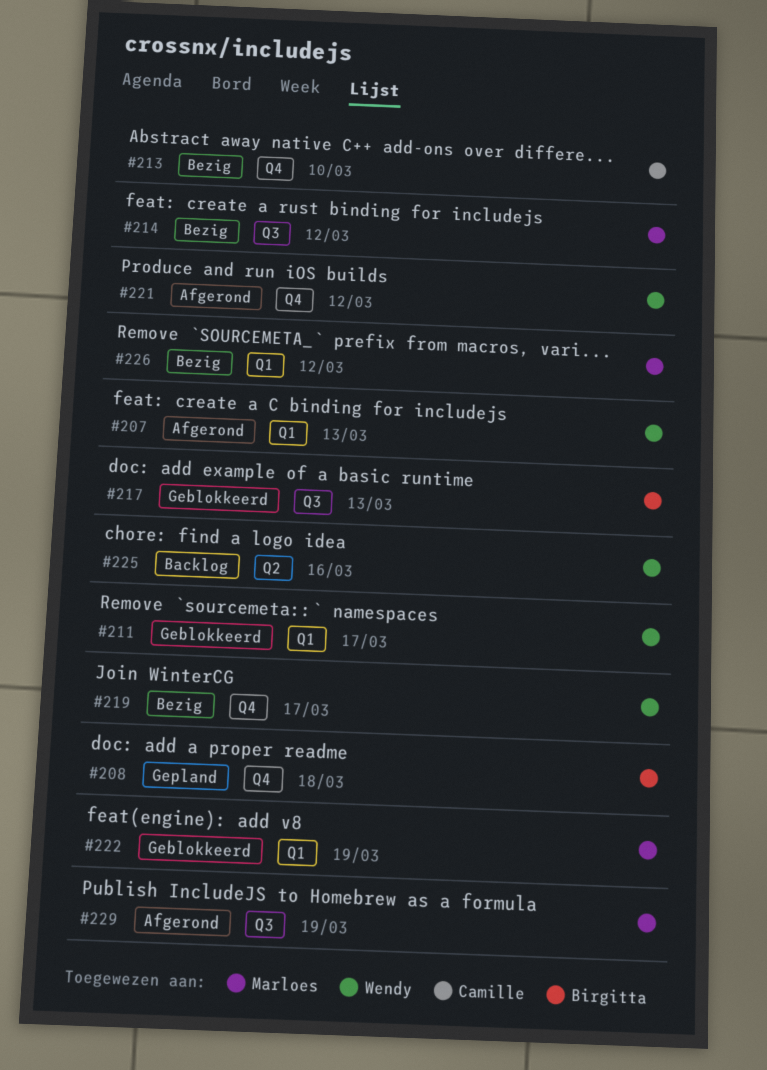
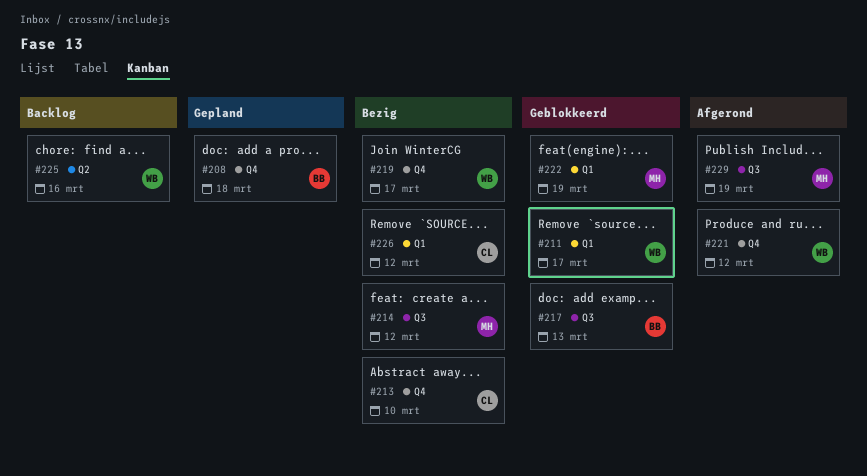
#207: present -> none
#226, owner: Marloes -> Camille

